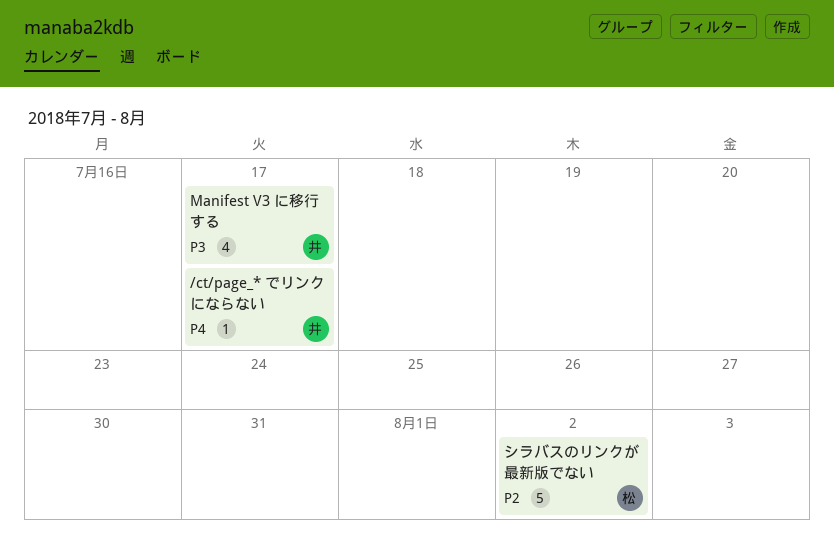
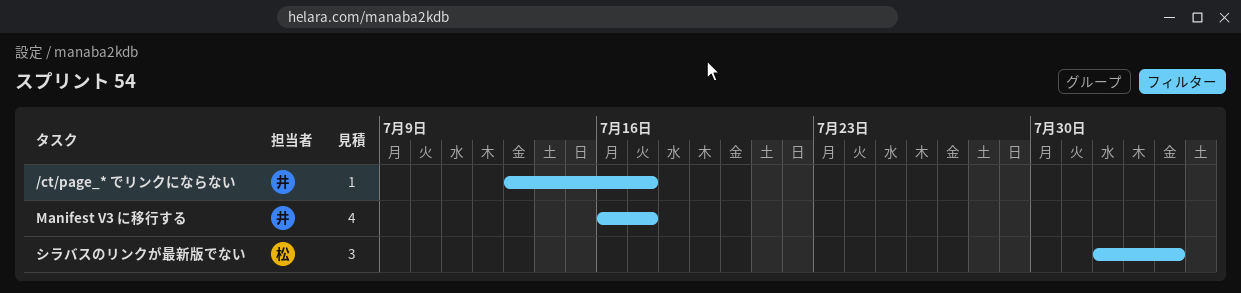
シラバスのリンクが最新版でない, estimate: 5 -> 3
シラバスのリンクが最新版でない, due: Aug 2 -> Aug 3

